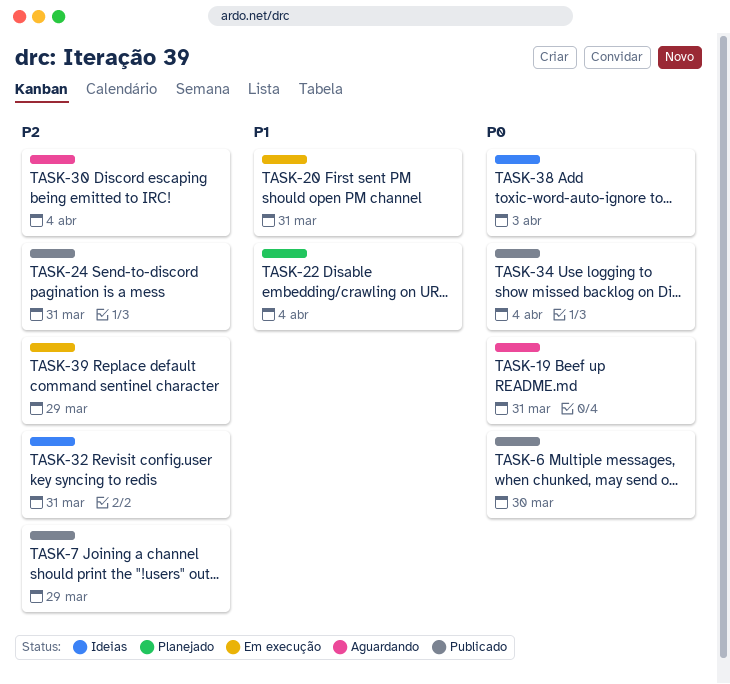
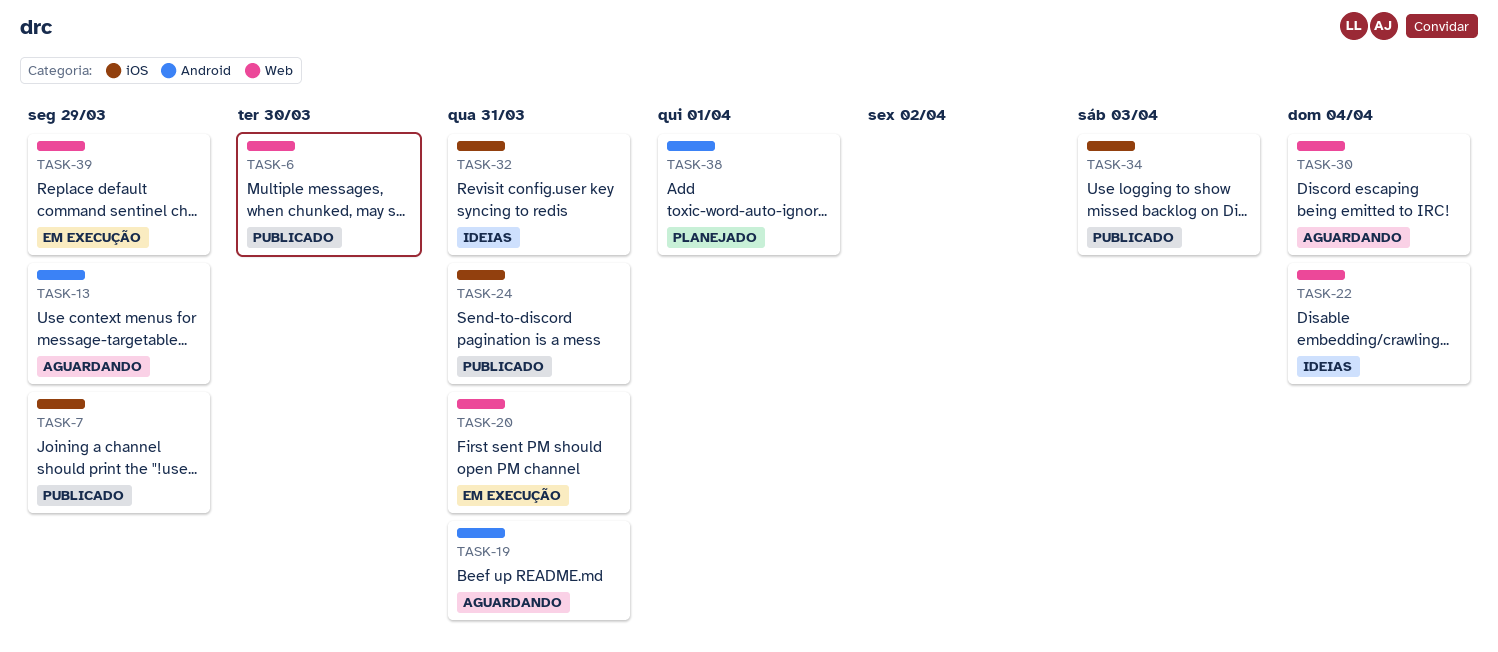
TASK-13: none -> present
TASK-22, status: Planejado -> Ideias
TASK-34, due: Apr 4 -> Apr 3
TASK-38, status: Ideias -> Planejado
TASK-38, due: Apr 3 -> Apr 1

